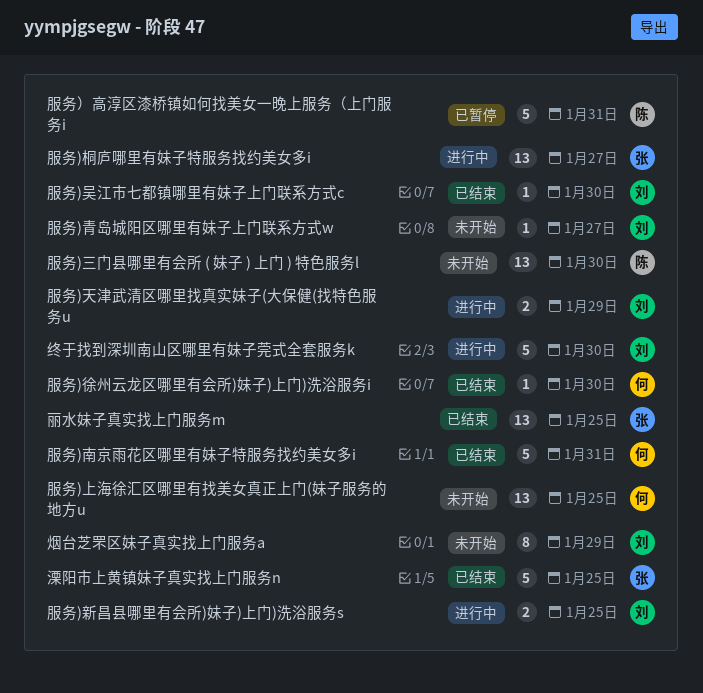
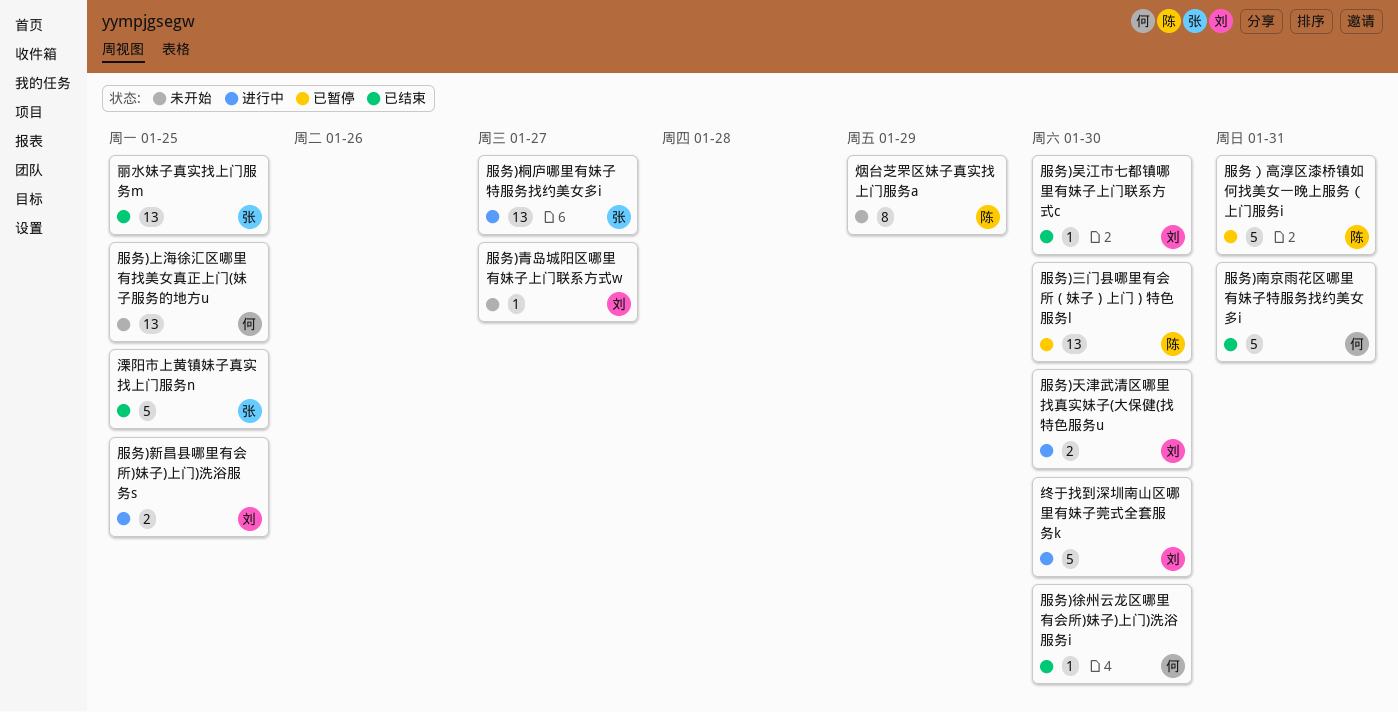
服务)三门县哪里有会所 ( 妹子 ) 上门 ) 特色服务l, status: 未开始 -> 已暂停
服务)天津武清区哪里找真实妹子(大保健(找特色服务u, due: Jan 29 -> Jan 30
烟台芝罘区妹子真实找上门服务a, owner: 刘 -> 陈

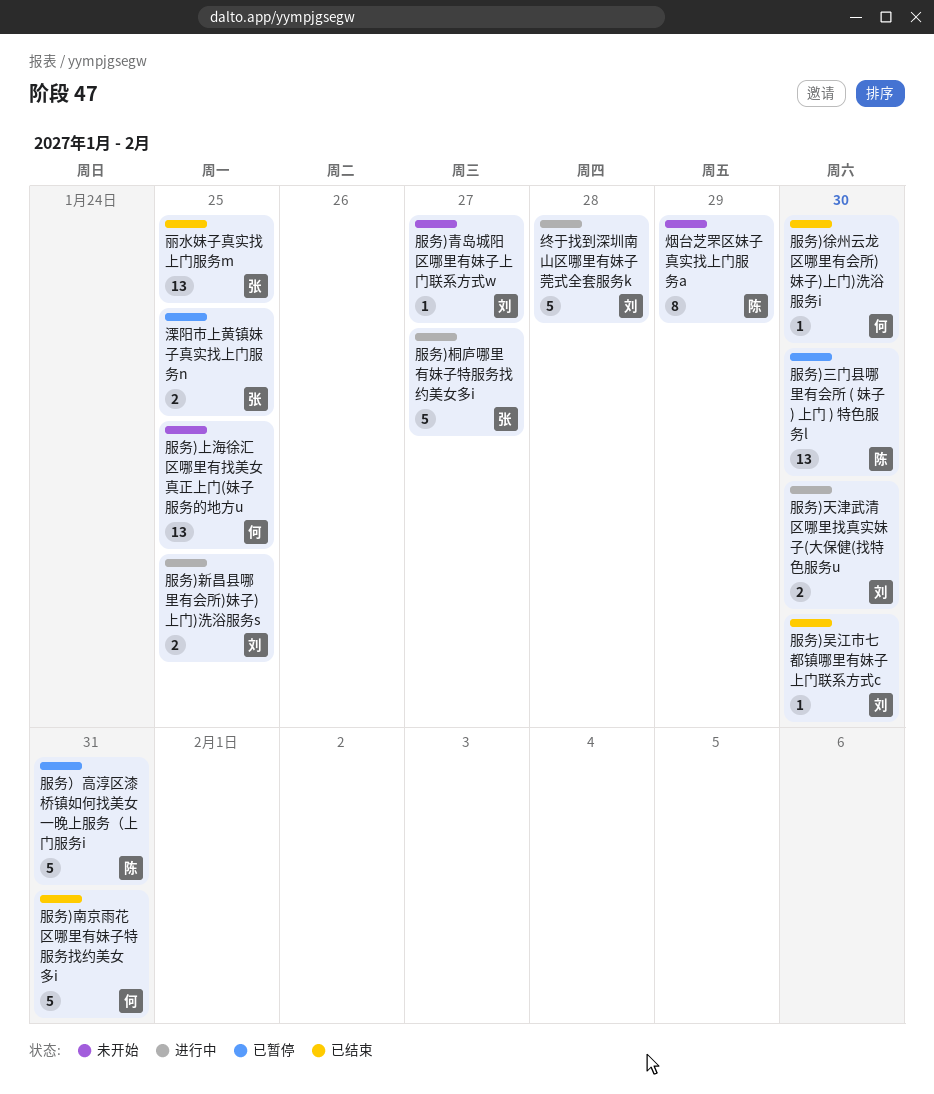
服务)桐庐哪里有妹子特服务找约美女多i, estimate: 13 -> 5
溧阳市上黄镇妹子真实找上门服务n, status: 已结束 -> 已暂停
溧阳市上黄镇妹子真实找上门服务n, estimate: 5 -> 2
终于找到深圳南山区哪里有妹子莞式全套服务k, due: Jan 30 -> Jan 28

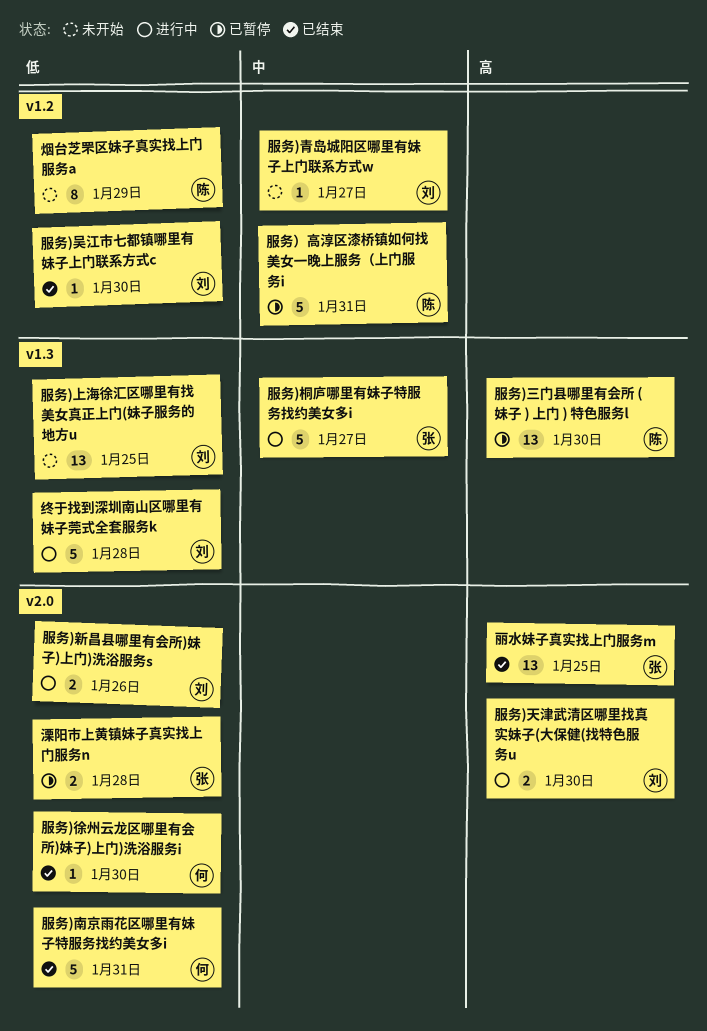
服务)上海徐汇区哪里有找美女真正上门(妹子服务的地方u, owner: 何 -> 刘
服务)新昌县哪里有会所)妹子)上门)洗浴服务s, due: Jan 25 -> Jan 26
溧阳市上黄镇妹子真实找上门服务n, due: Jan 25 -> Jan 28

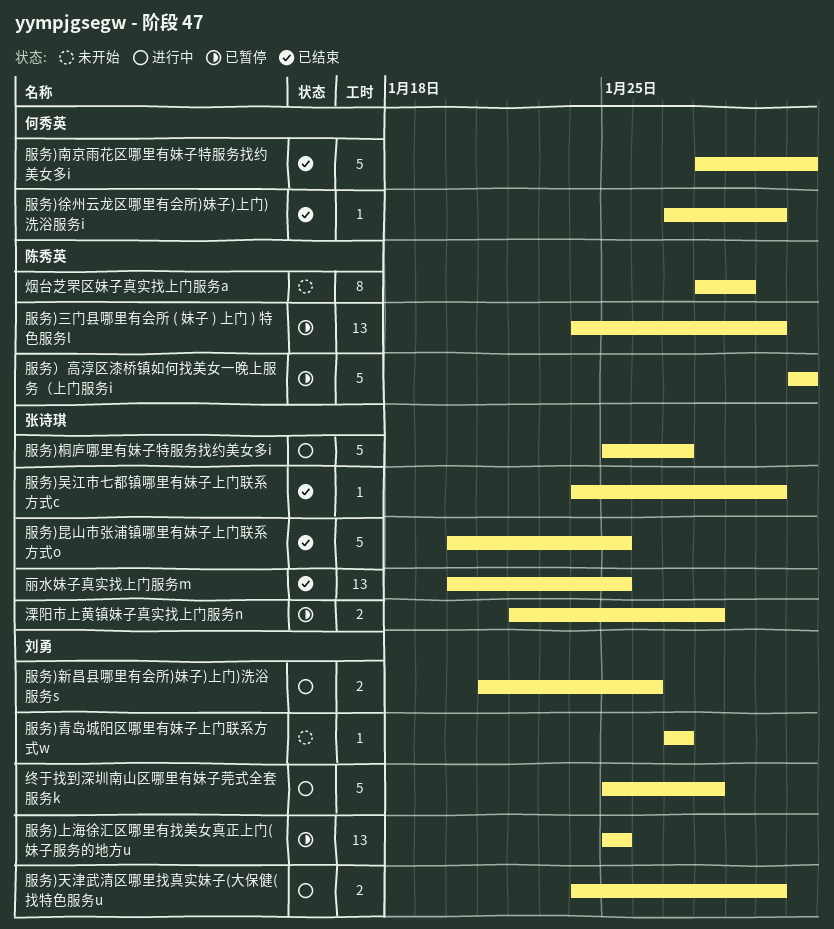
服务)上海徐汇区哪里有找美女真正上门(妹子服务的地方u, status: 未开始 -> 已暂停
服务)吴江市七都镇哪里有妹子上门联系方式c, owner: 刘勇 -> 张诗琪
服务)昆山市张浦镇哪里有妹子上门联系方式o: none -> present

